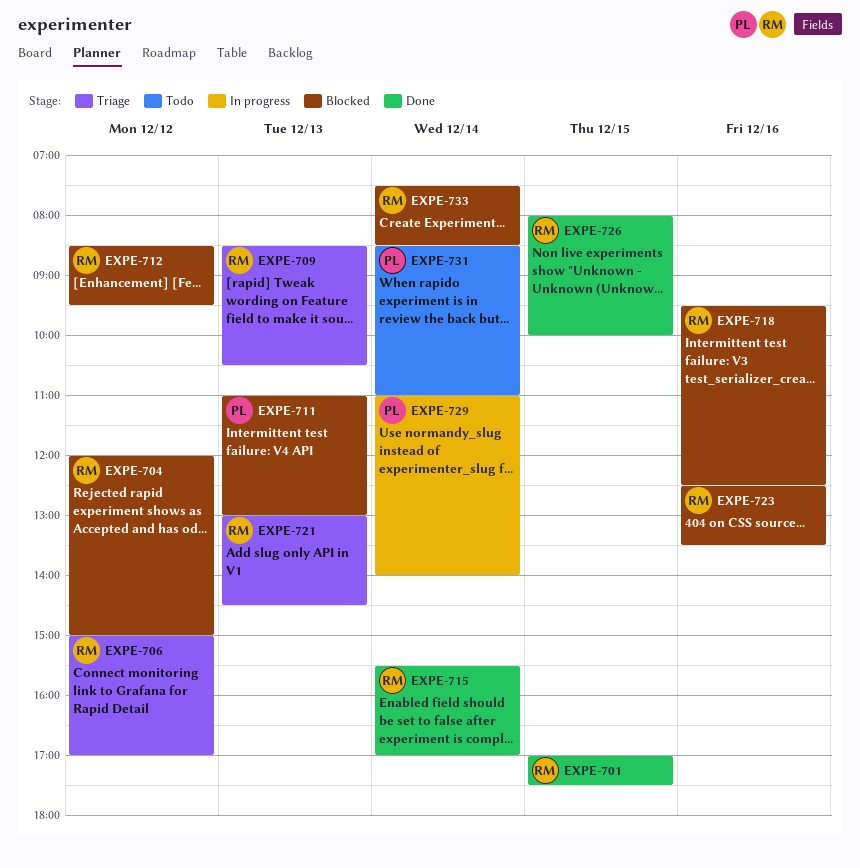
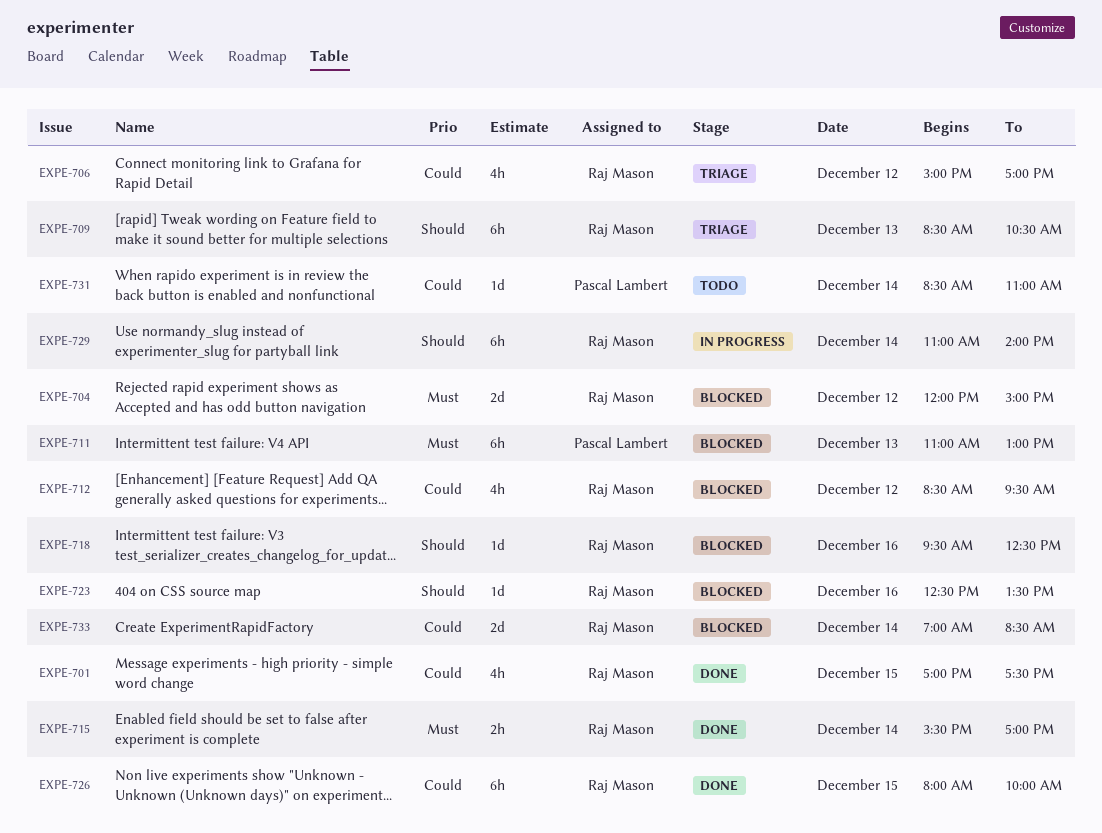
EXPE-721: present -> none
EXPE-729, owner: Pascal Lambert -> Raj Mason
EXPE-733, begins: 07:30 -> 07:00

